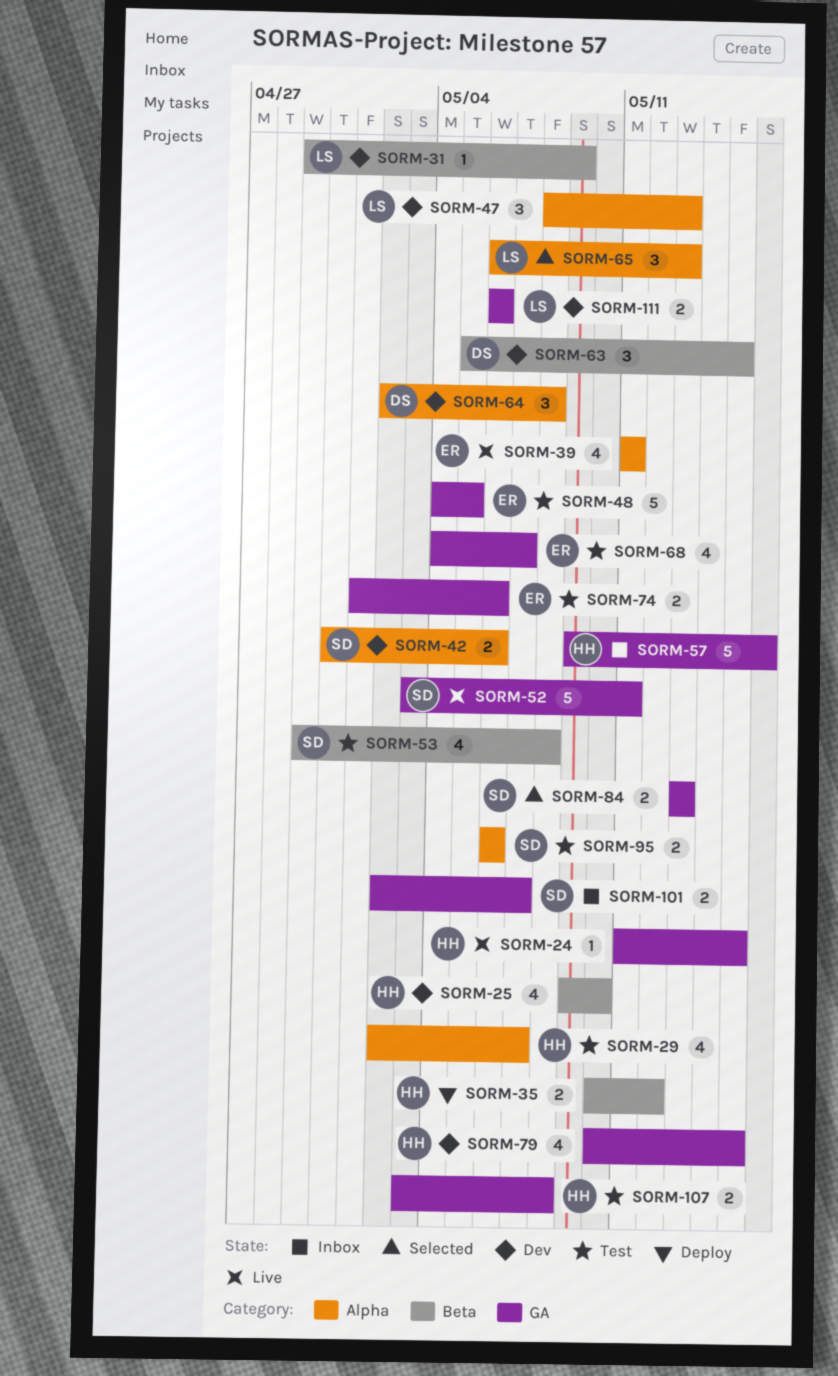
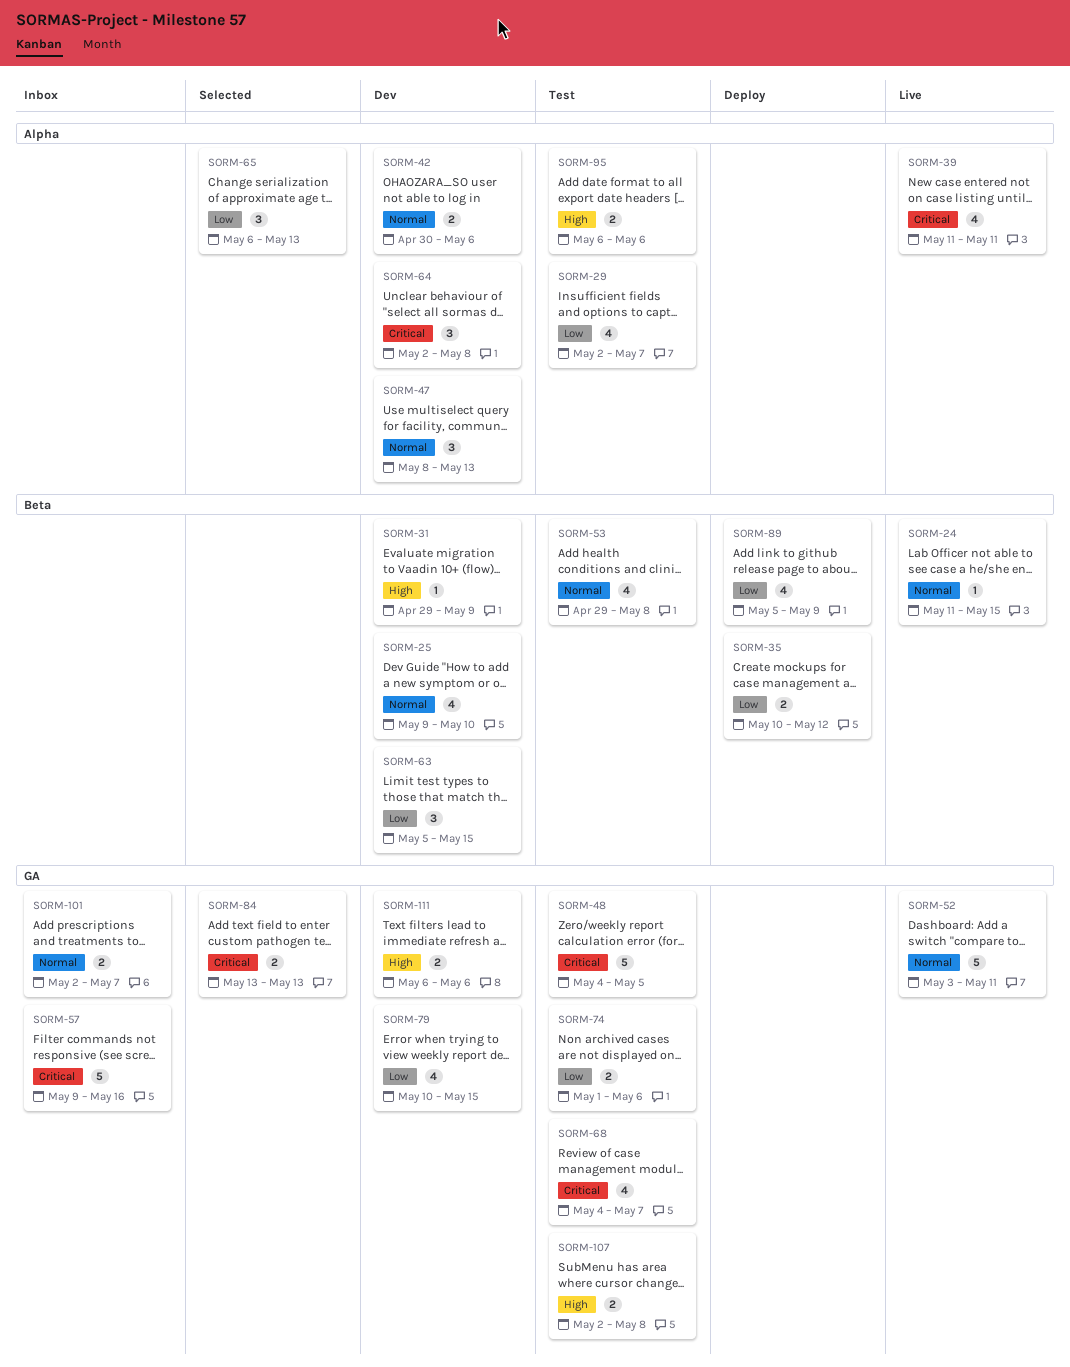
SORM-24, label: GA -> Beta
SORM-89: none -> present
SORM-107, start: May 3 -> May 2

